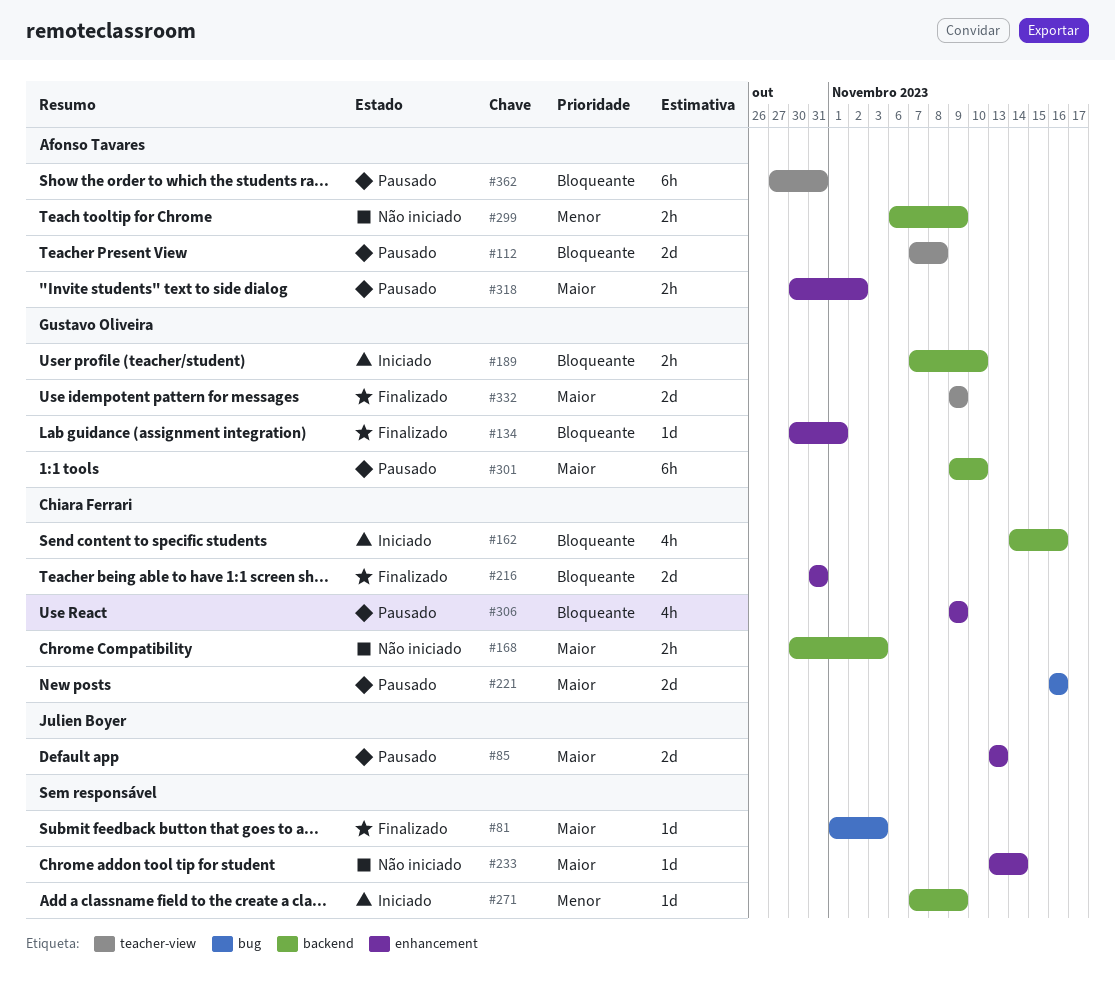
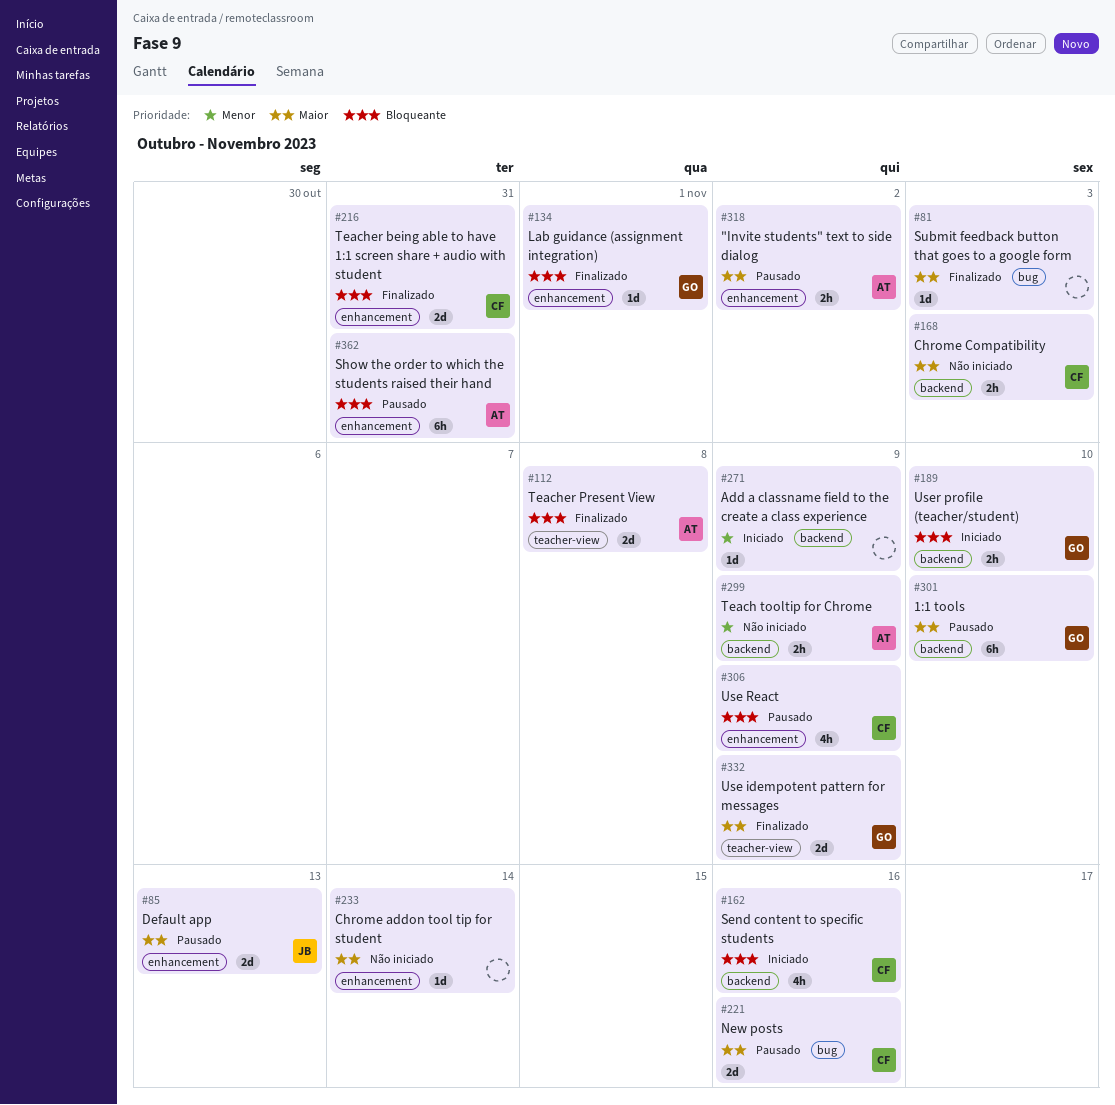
#112, status: Pausado -> Finalizado
#362, label: teacher-view -> enhancement

